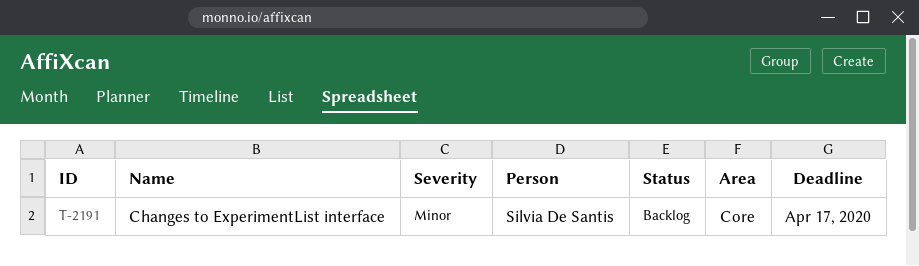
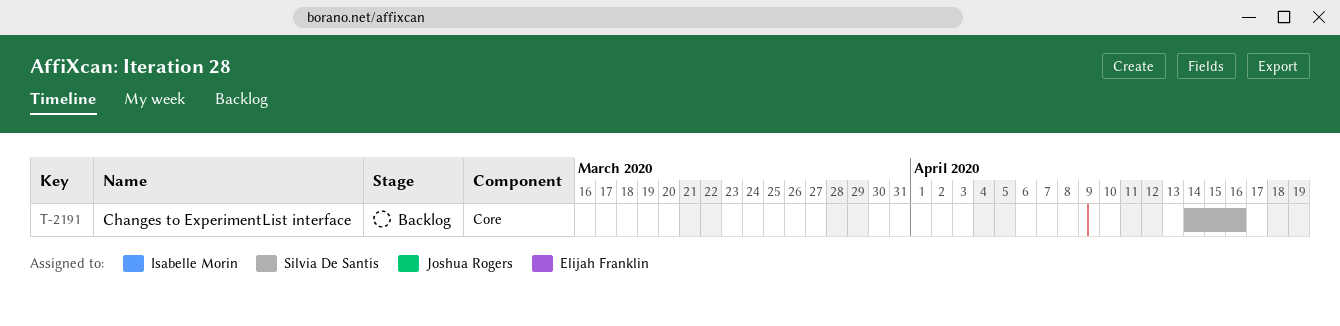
T-2191, due: Apr 17 -> Apr 16

